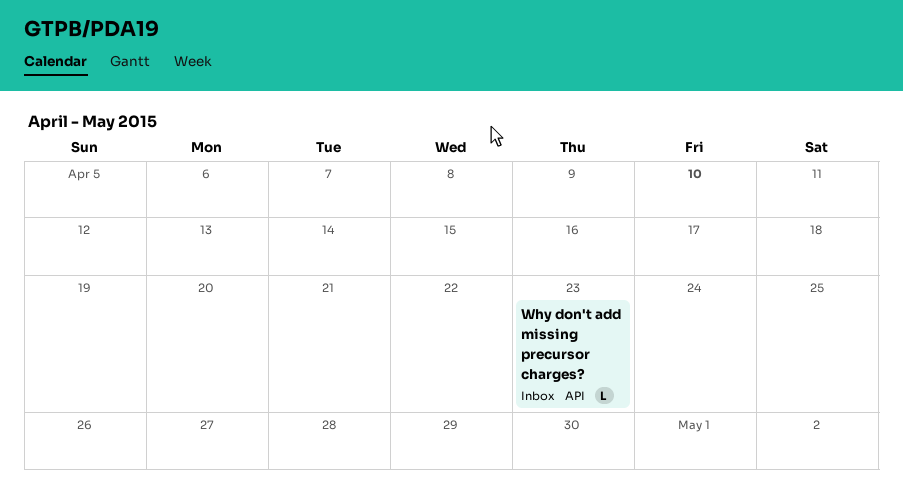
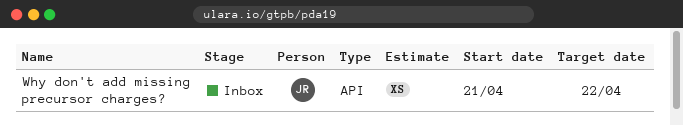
Why don't add missing precursor charges?, estimate: L -> XS
Why don't add missing precursor charges?, due: Apr 23 -> Apr 22

